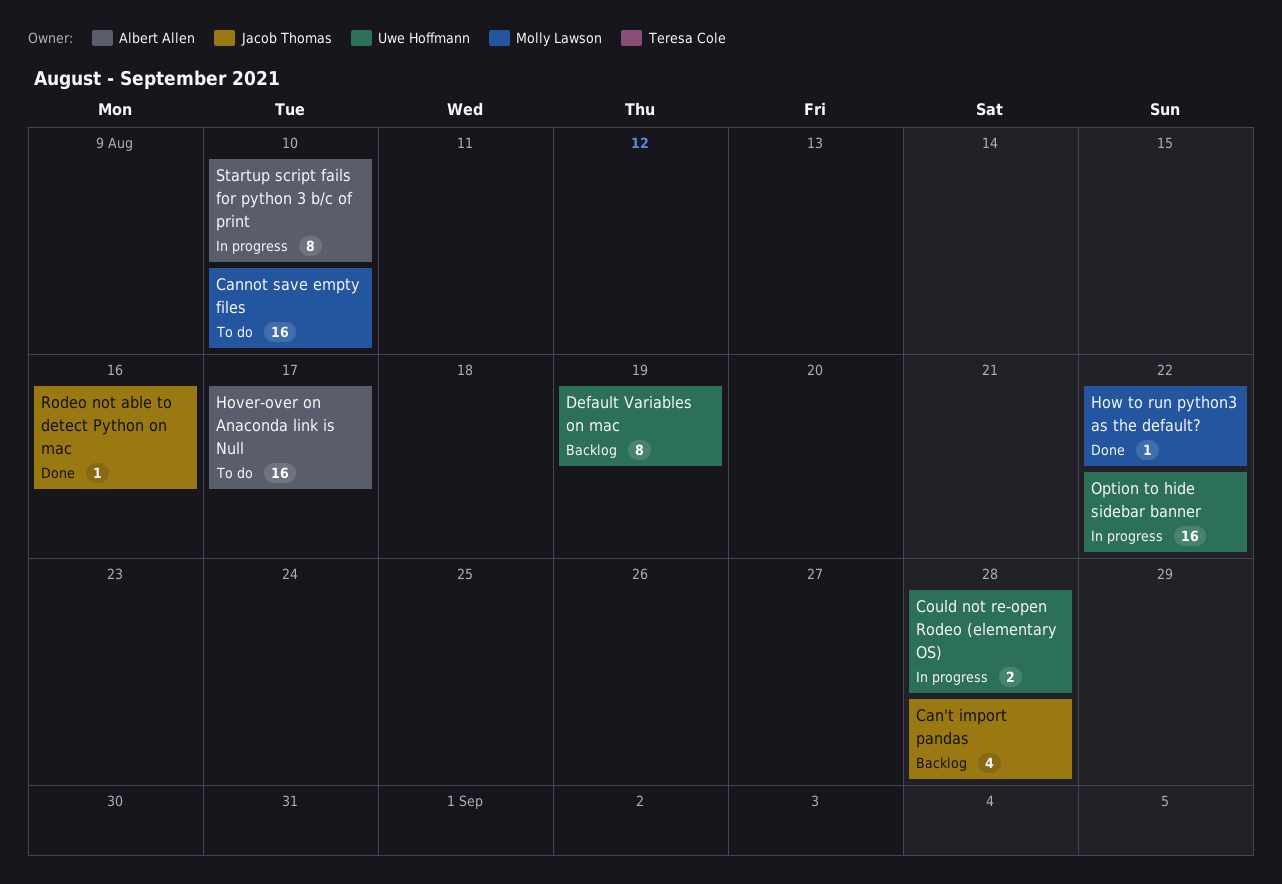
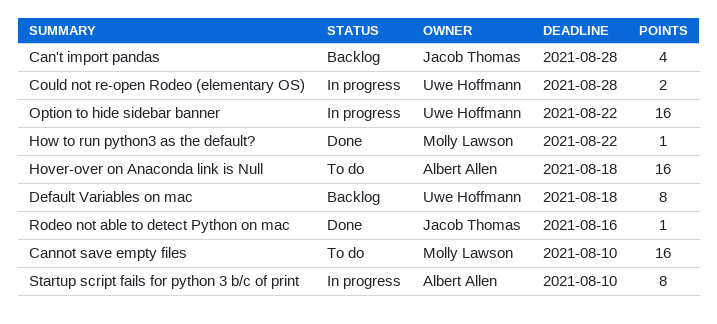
Default Variables on mac, due: Aug 19 -> Aug 18
Hover-over on Anaconda link is Null, due: Aug 17 -> Aug 18

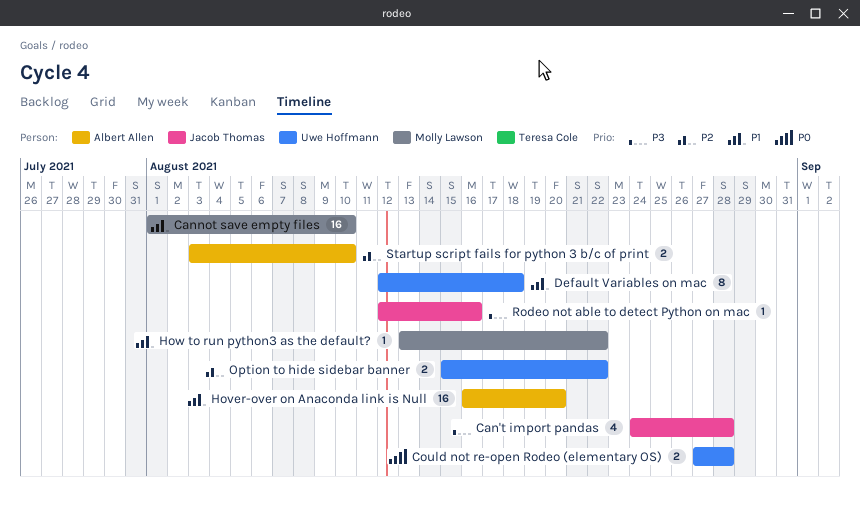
Hover-over on Anaconda link is Null, due: Aug 18 -> Aug 20
Option to hide sidebar banner, estimate: 16 -> 2
Startup script fails for python 3 b/c of print, estimate: 8 -> 2

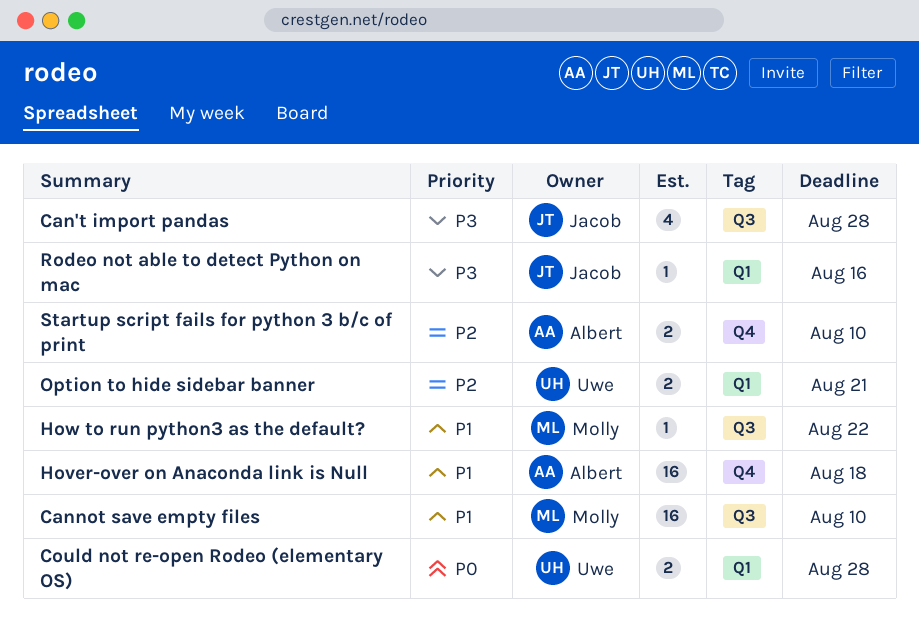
Default Variables on mac: present -> none
Hover-over on Anaconda link is Null, due: Aug 20 -> Aug 18
Option to hide sidebar banner, due: Aug 22 -> Aug 21

